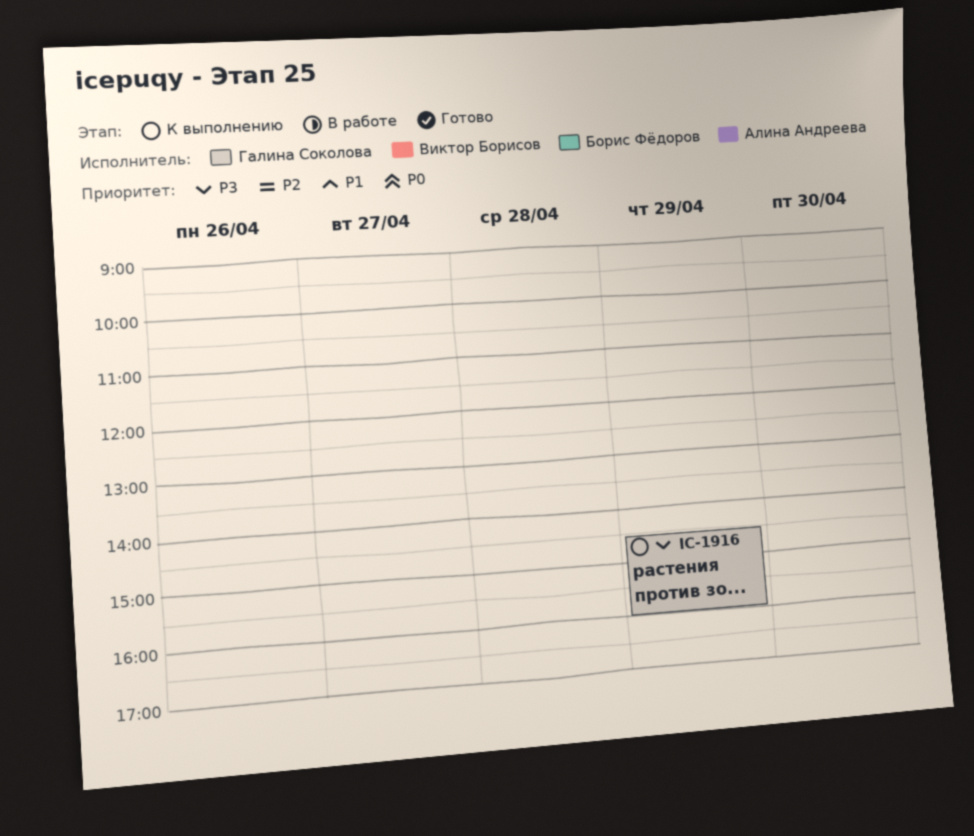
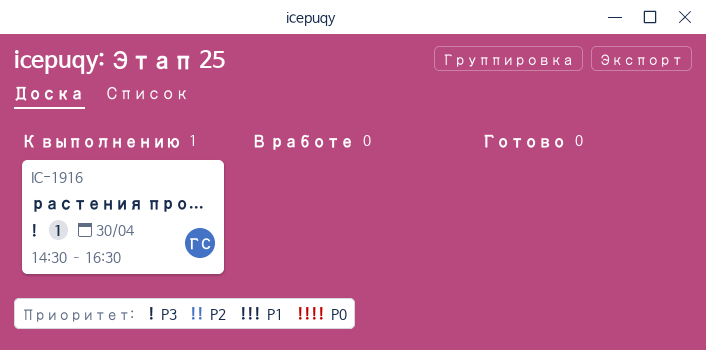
IC-1916, day: Apr 29 -> Apr 30
IC-1916, ends: 16:00 -> 16:30

